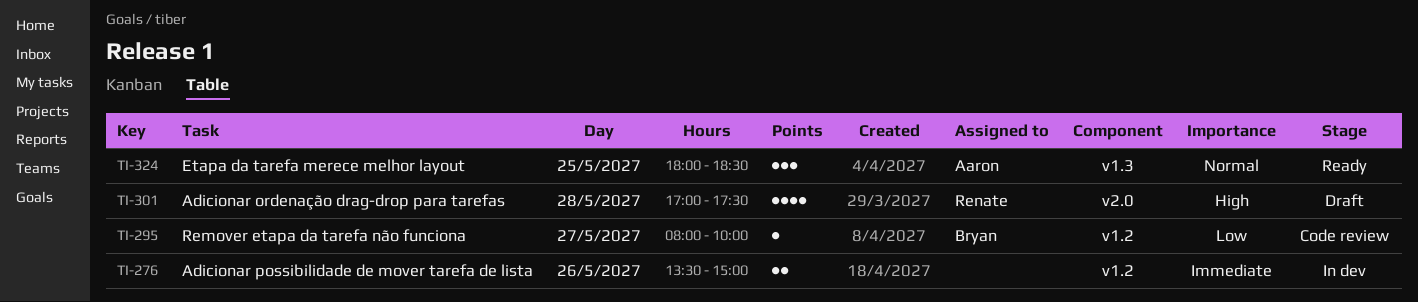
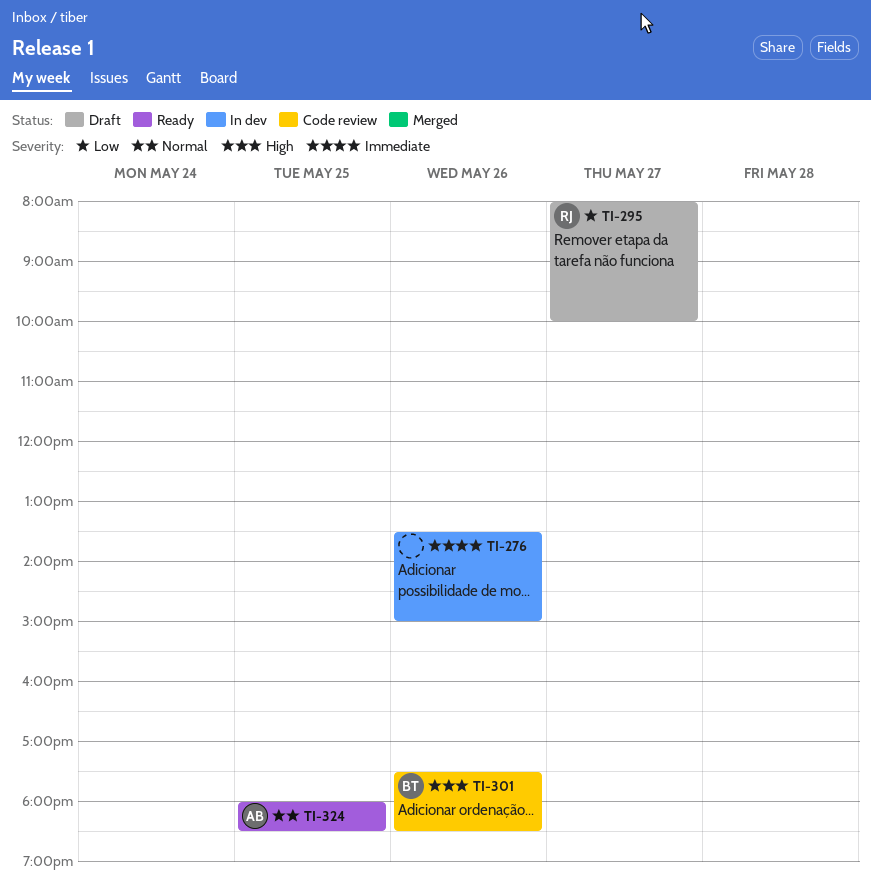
TI-295, status: Code review -> Draft
TI-295, owner: Bryan -> Renate
TI-301, status: Draft -> Code review
TI-301, owner: Renate -> Bryan
TI-301, day: May 28 -> May 26
TI-301, begins: 17:00 -> 17:30
TI-301, ends: 17:30 -> 18:30

